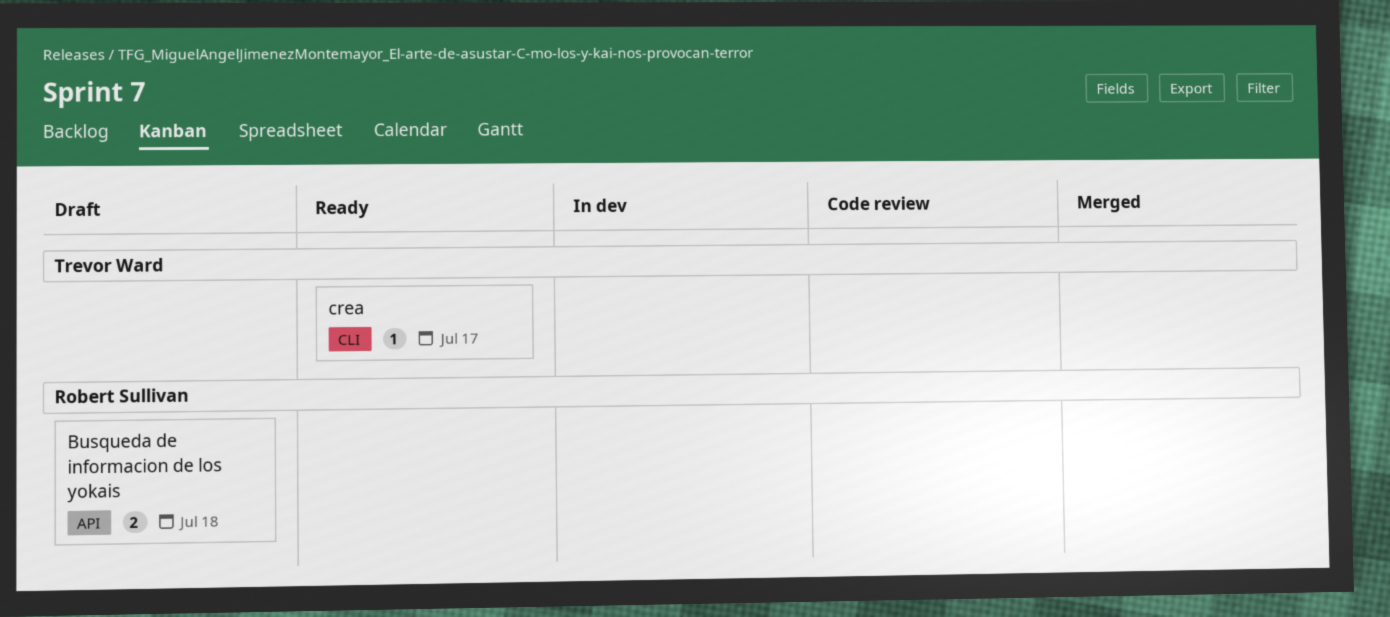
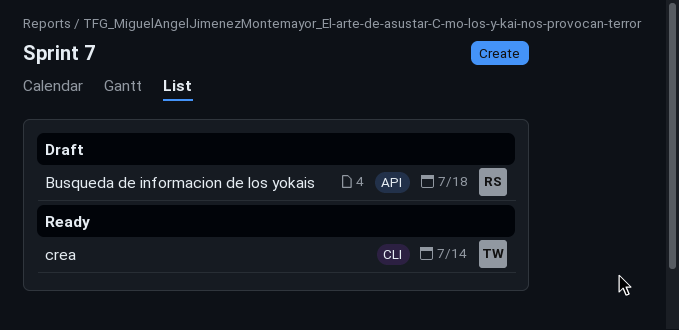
crea, due: Jul 17 -> Jul 14

